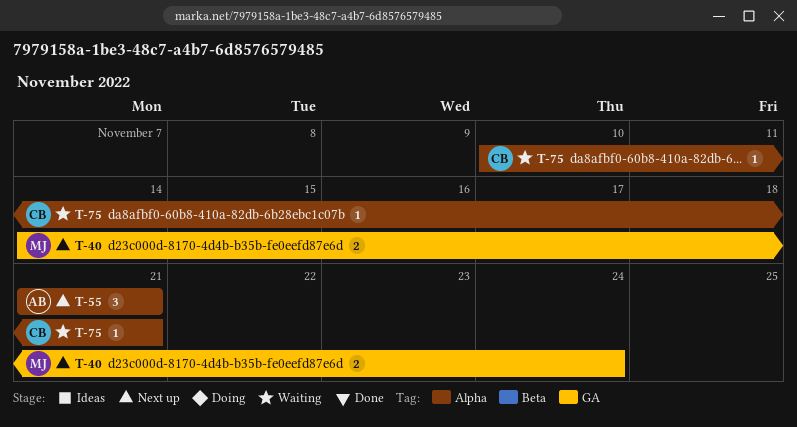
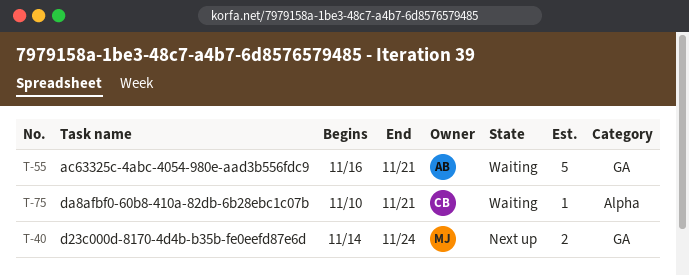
T-55, status: Next up -> Waiting
T-55, label: Alpha -> GA
T-55, estimate: 3 -> 5
T-55, start: Nov 21 -> Nov 16

